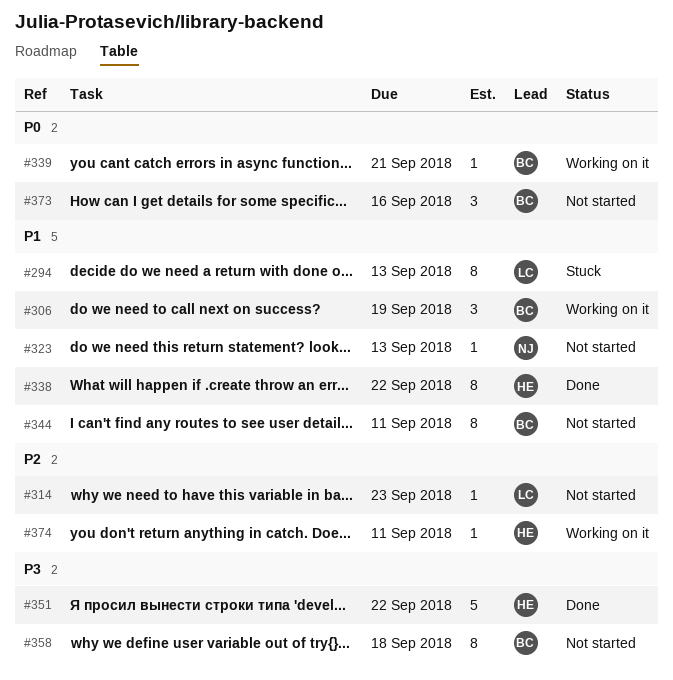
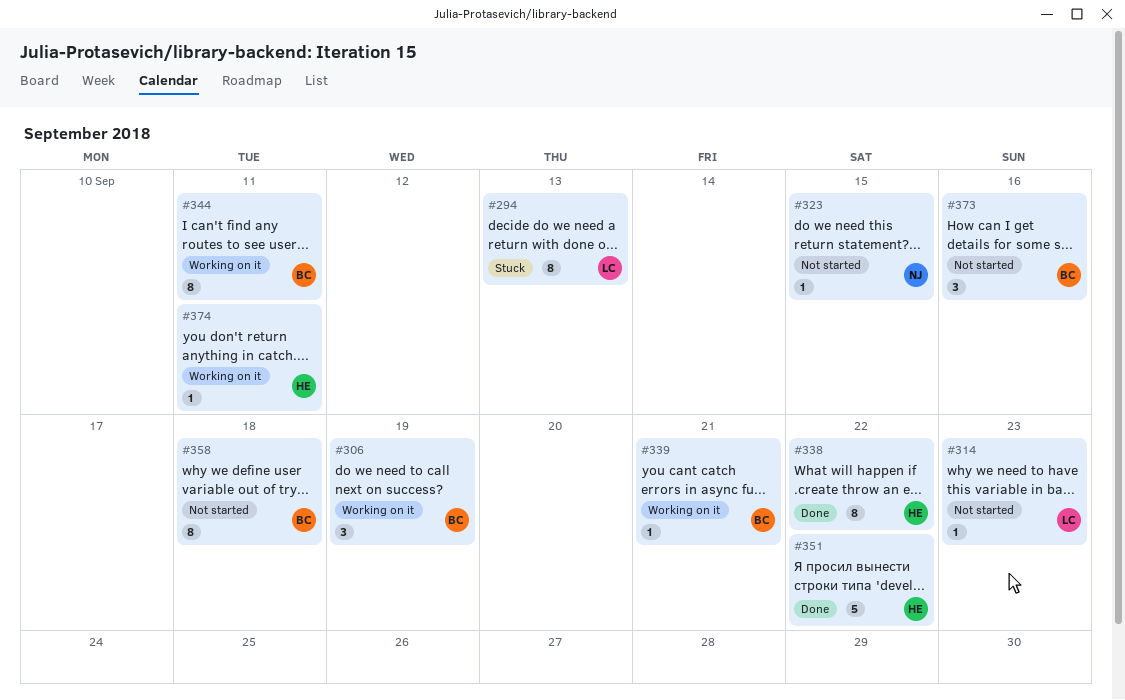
#323, due: Sep 13 -> Sep 15
#344, status: Not started -> Working on it

